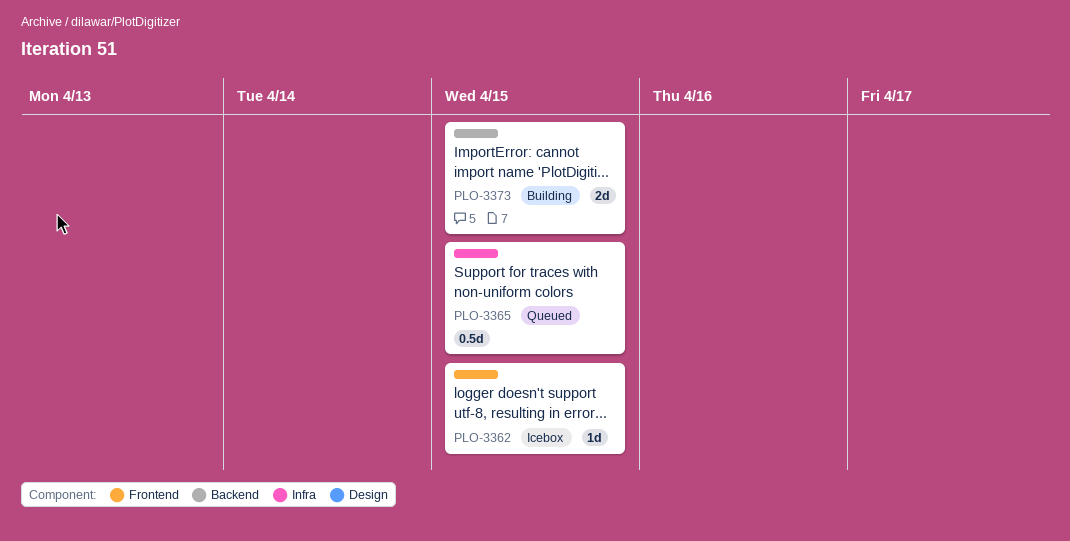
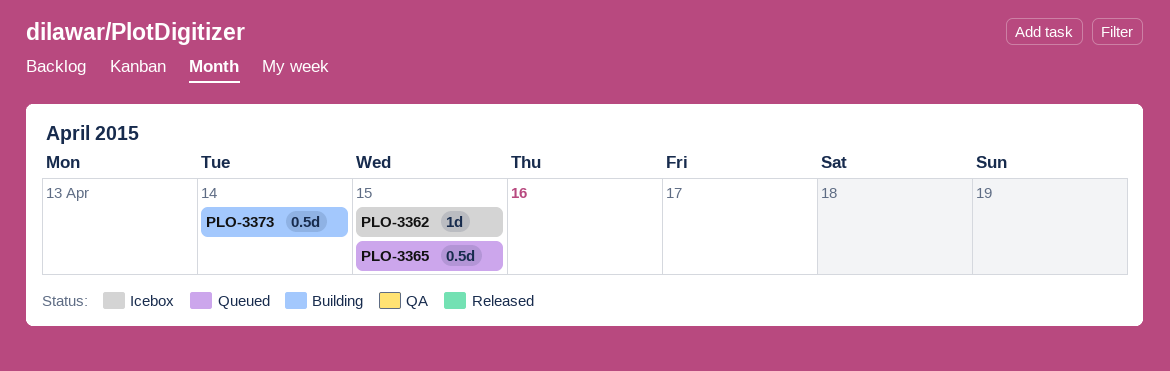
PLO-3373, estimate: 2d -> 0.5d
PLO-3373, due: Apr 15 -> Apr 14

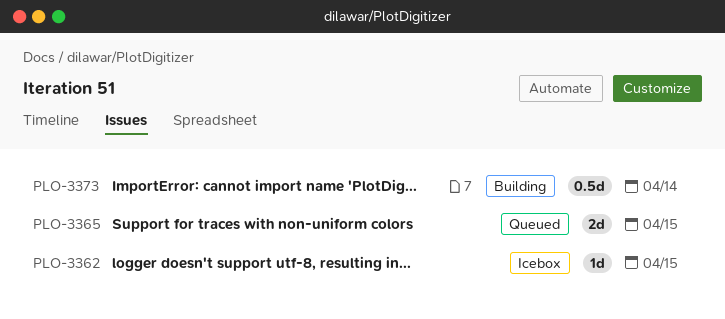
PLO-3365, estimate: 0.5d -> 2d

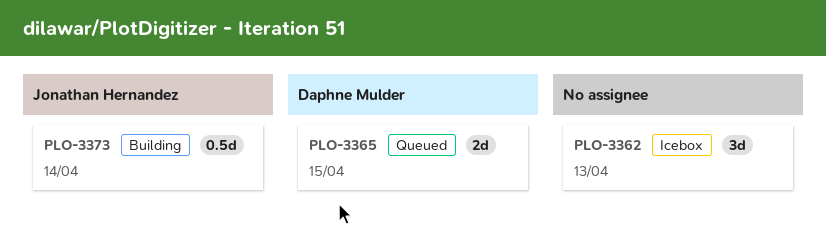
PLO-3362, estimate: 1d -> 3d
PLO-3362, due: Apr 15 -> Apr 13

